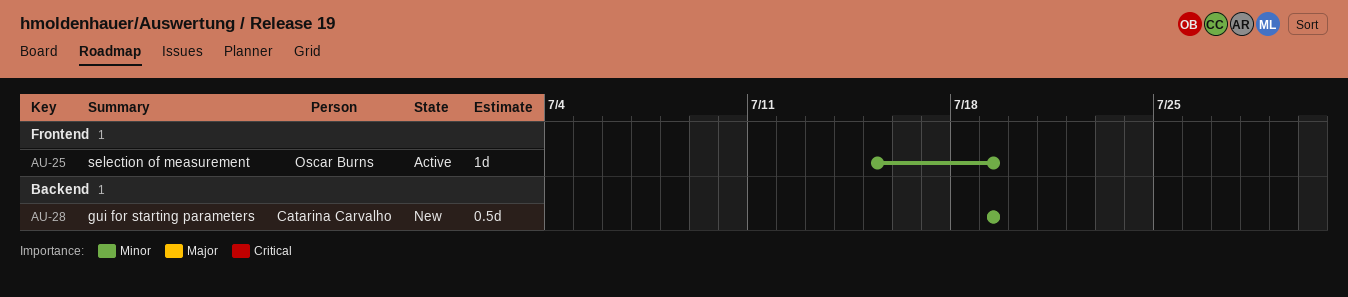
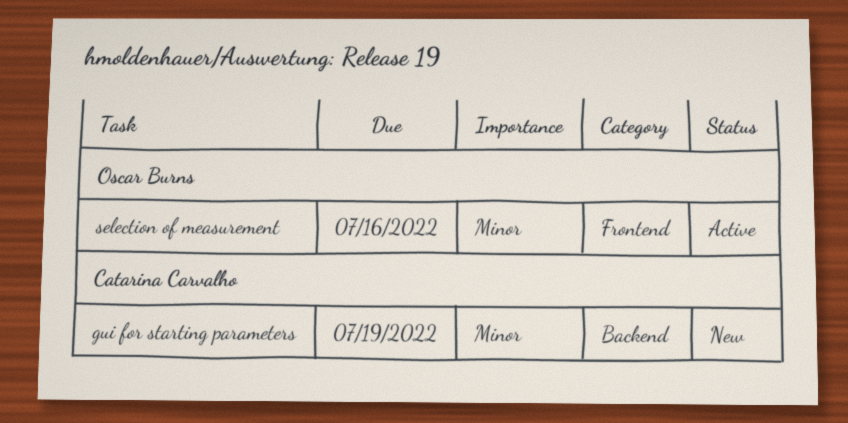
selection of measurement, due: Jul 19 -> Jul 16

